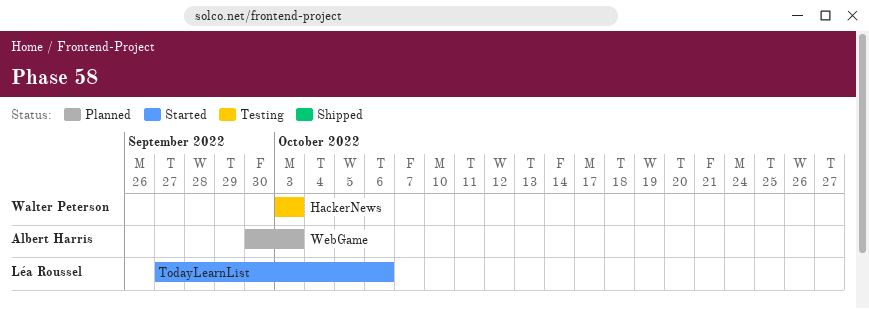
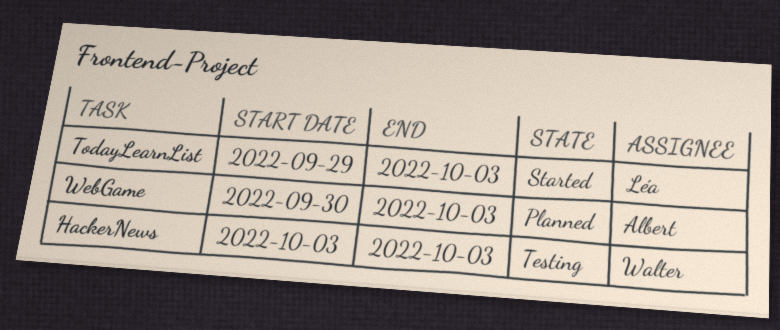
TodayLearnList, start: Sep 27 -> Sep 29
TodayLearnList, due: Oct 6 -> Oct 3

